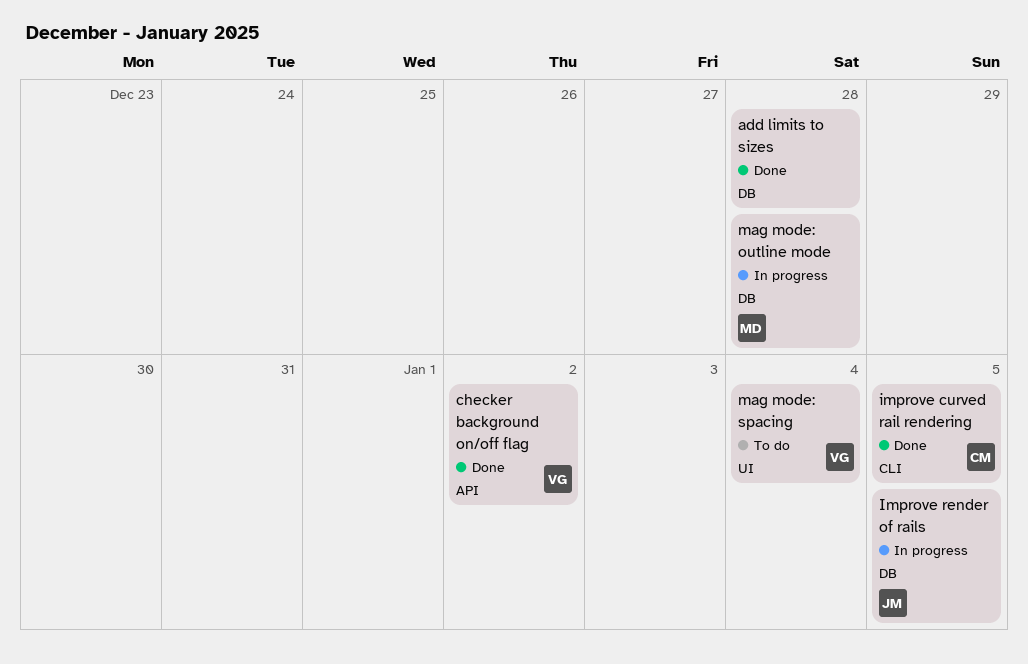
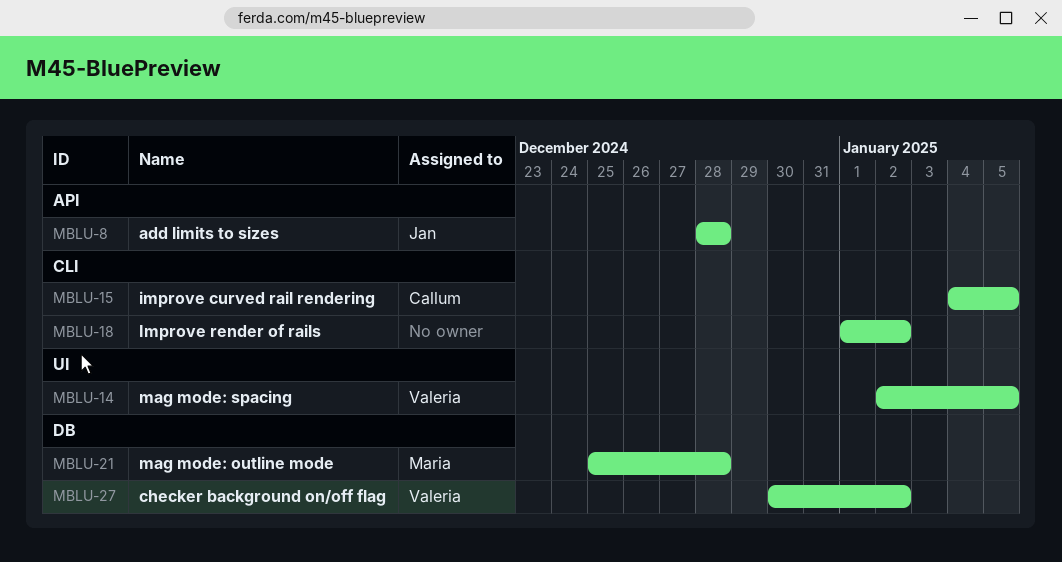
add limits to sizes, owner: none -> Jan
add limits to sizes, label: DB -> API
checker background on/off flag, label: API -> DB
Improve render of rails, owner: Jan -> none
Improve render of rails, label: DB -> CLI
Improve render of rails, due: Jan 5 -> Jan 2
mag mode: spacing, due: Jan 4 -> Jan 5

